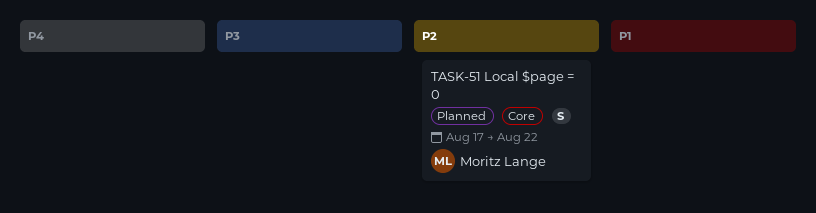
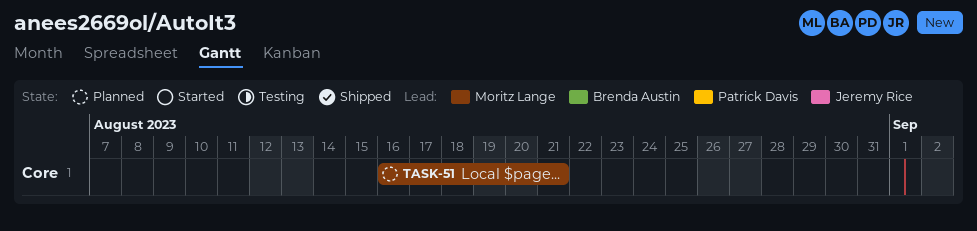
TASK-51, start: Aug 17 -> Aug 16
TASK-51, due: Aug 22 -> Aug 21

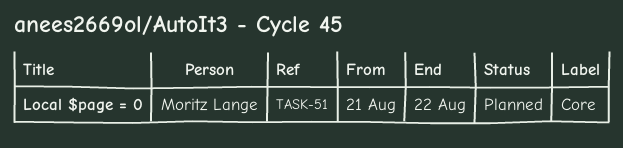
TASK-51, start: Aug 16 -> Aug 21
TASK-51, due: Aug 21 -> Aug 22

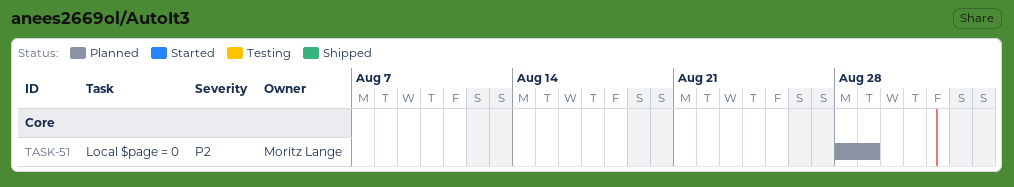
TASK-51, start: Aug 21 -> Aug 28
TASK-51, due: Aug 22 -> Aug 29

